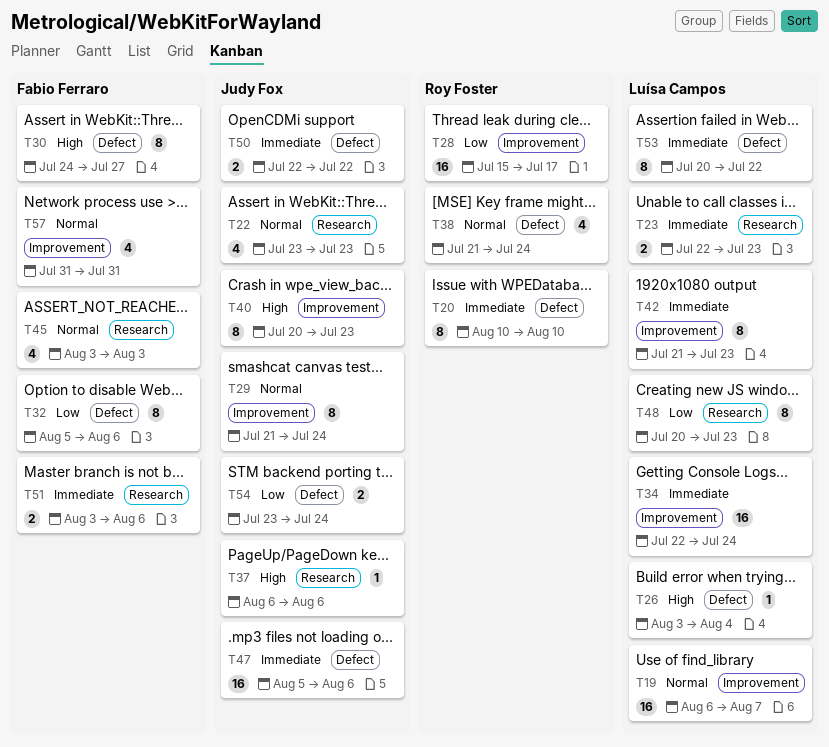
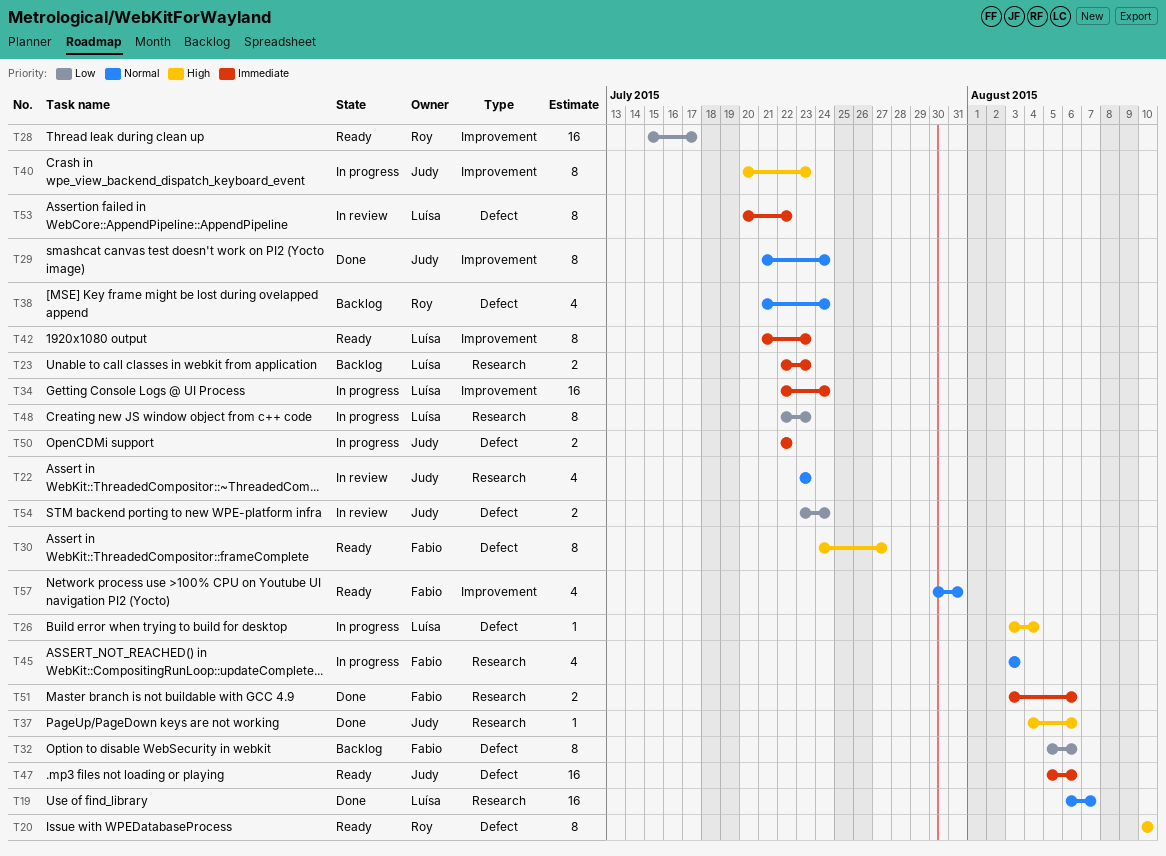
T19, label: Improvement -> Research
T20, priority: Immediate -> High
T37, start: Aug 6 -> Aug 4
T48, start: Jul 20 -> Jul 22
T57, start: Jul 31 -> Jul 30

